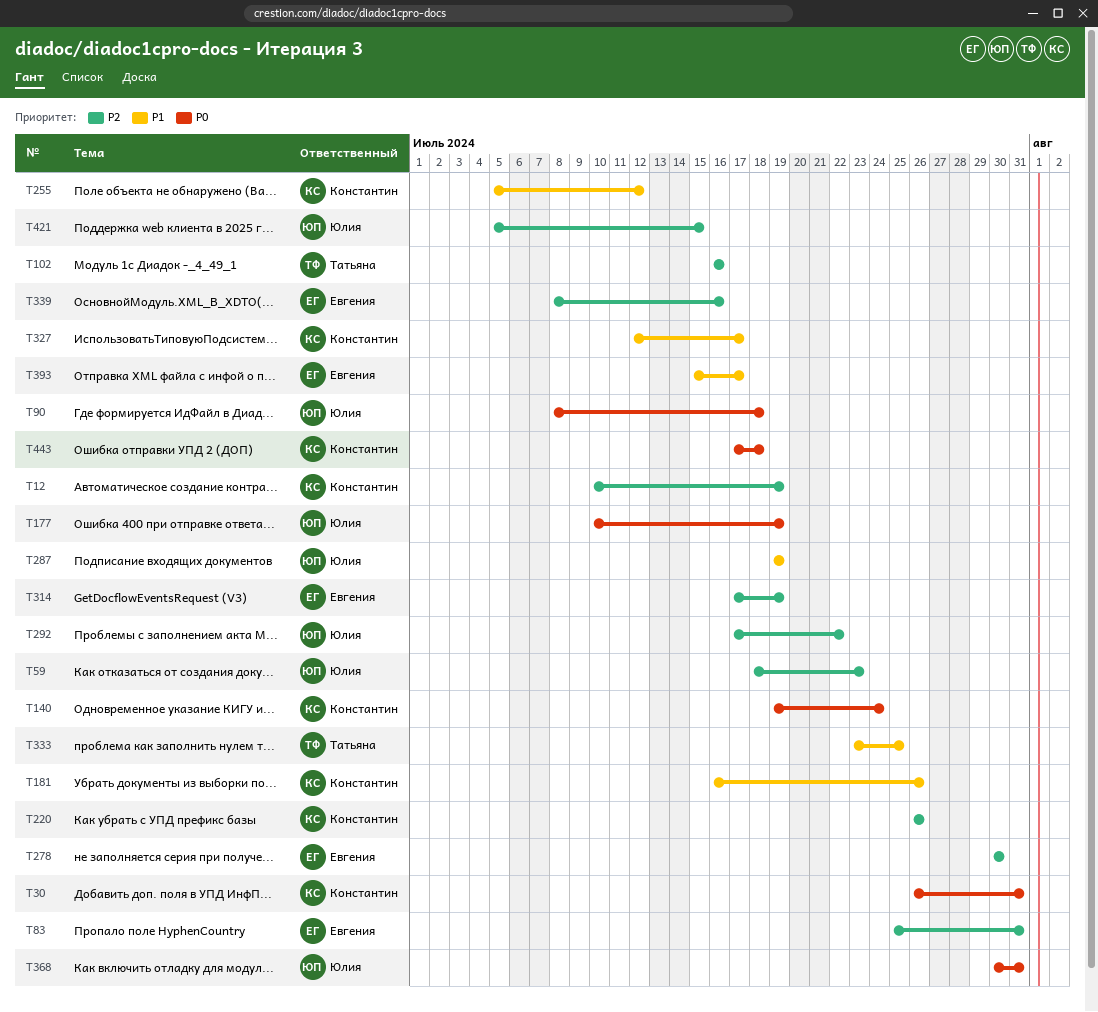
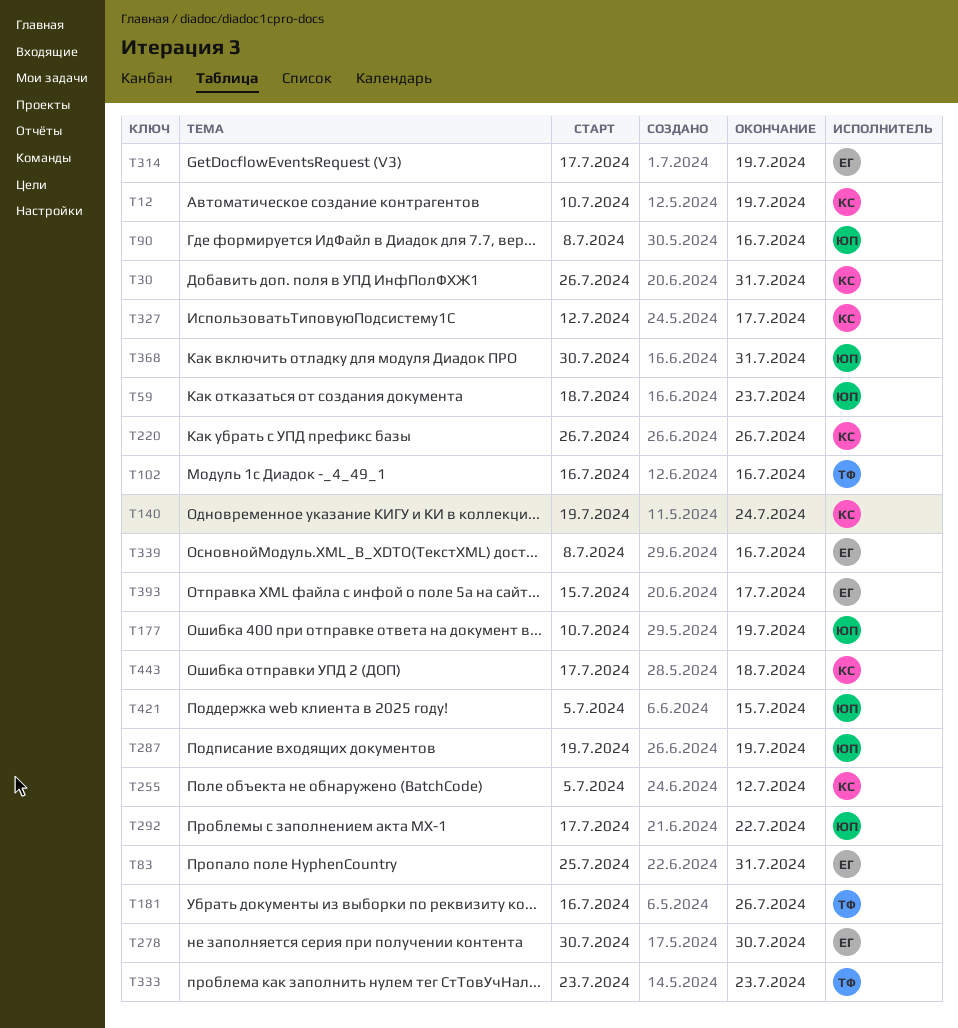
T90, due: Jul 18 -> Jul 16
T181, owner: Константин -> Татьяна
T333, due: Jul 25 -> Jul 23

